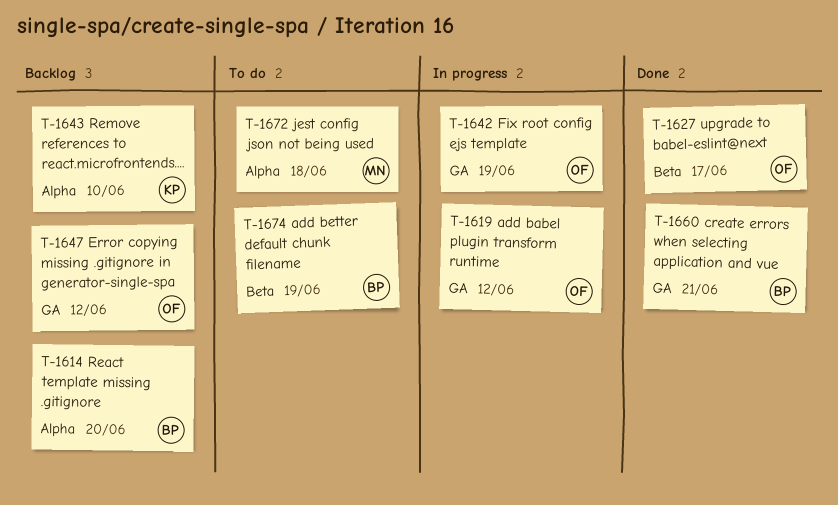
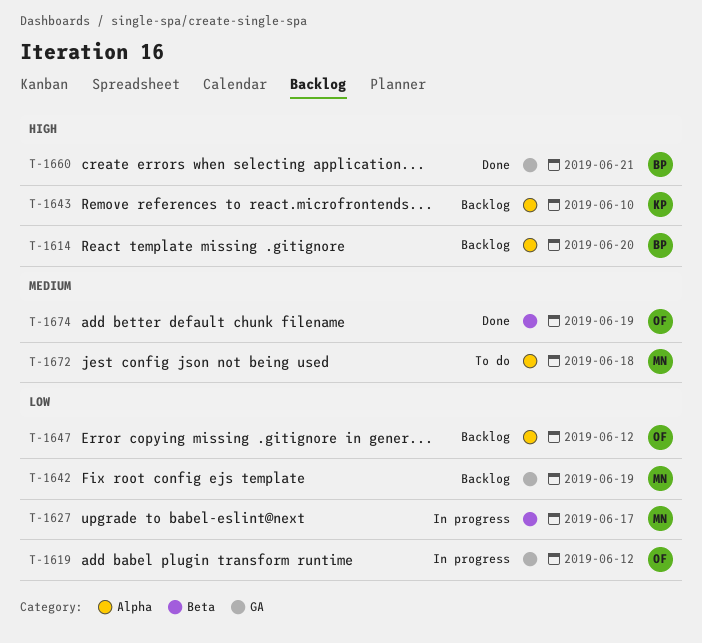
T-1627, status: Done -> In progress
T-1627, owner: OF -> MN
T-1642, status: In progress -> Backlog
T-1642, owner: OF -> MN
T-1647, label: GA -> Alpha
T-1674, status: To do -> Done
T-1674, owner: BP -> OF

